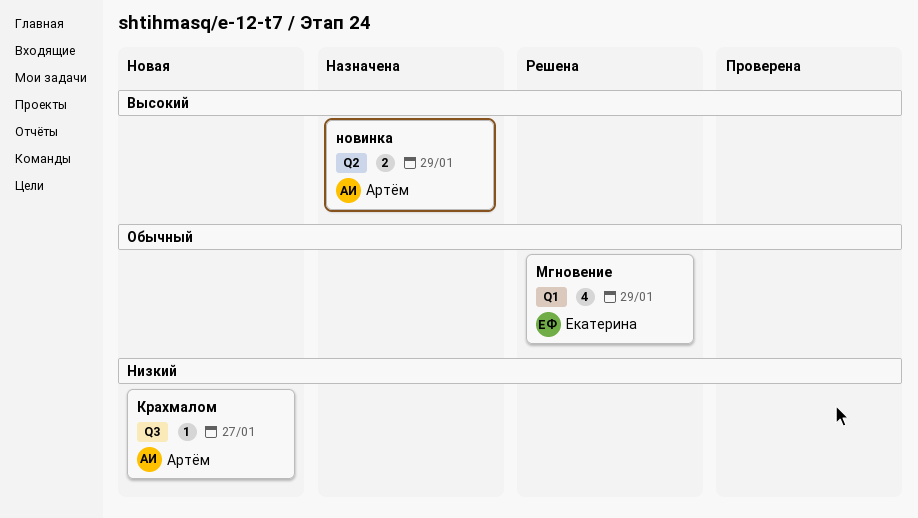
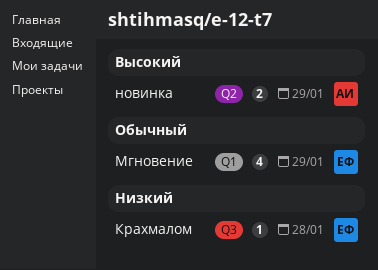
Крахмалом, owner: Артём -> Екатерина
Крахмалом, due: Jan 27 -> Jan 28

